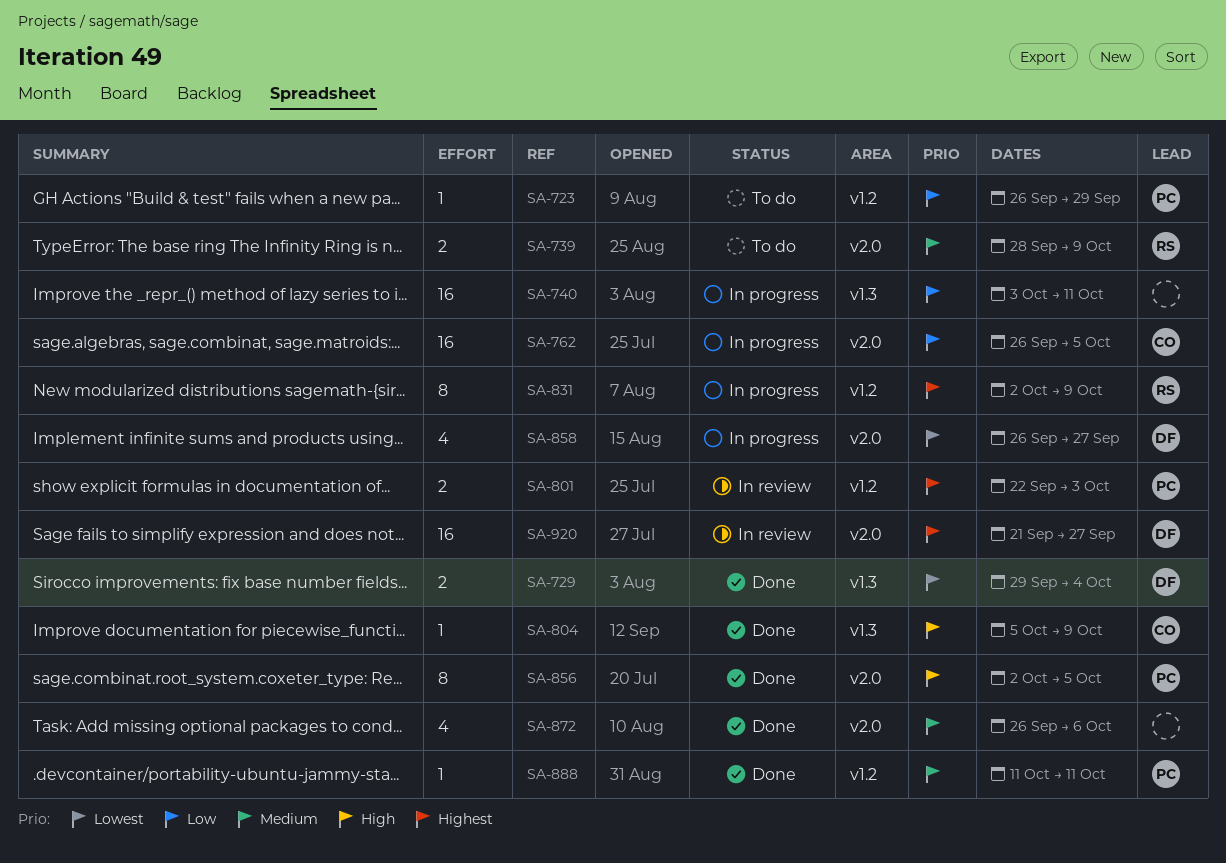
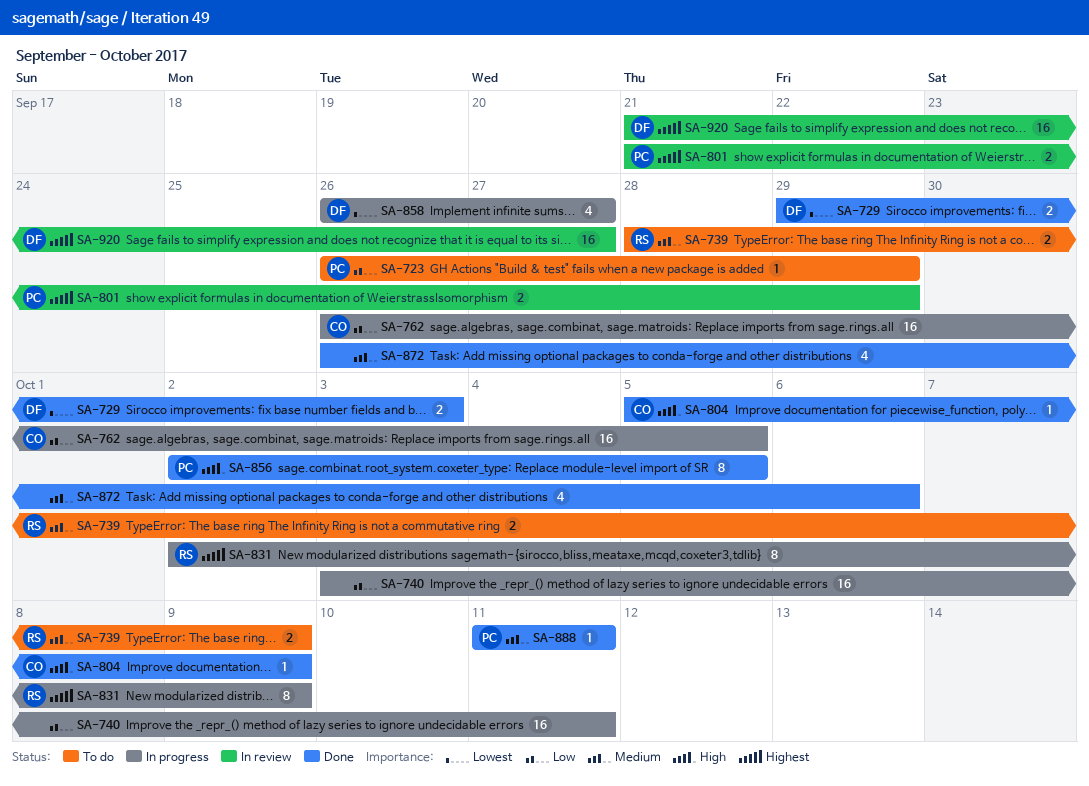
SA-729, due: Oct 4 -> Oct 3
SA-801, start: Sep 22 -> Sep 21
SA-801, due: Oct 3 -> Sep 29

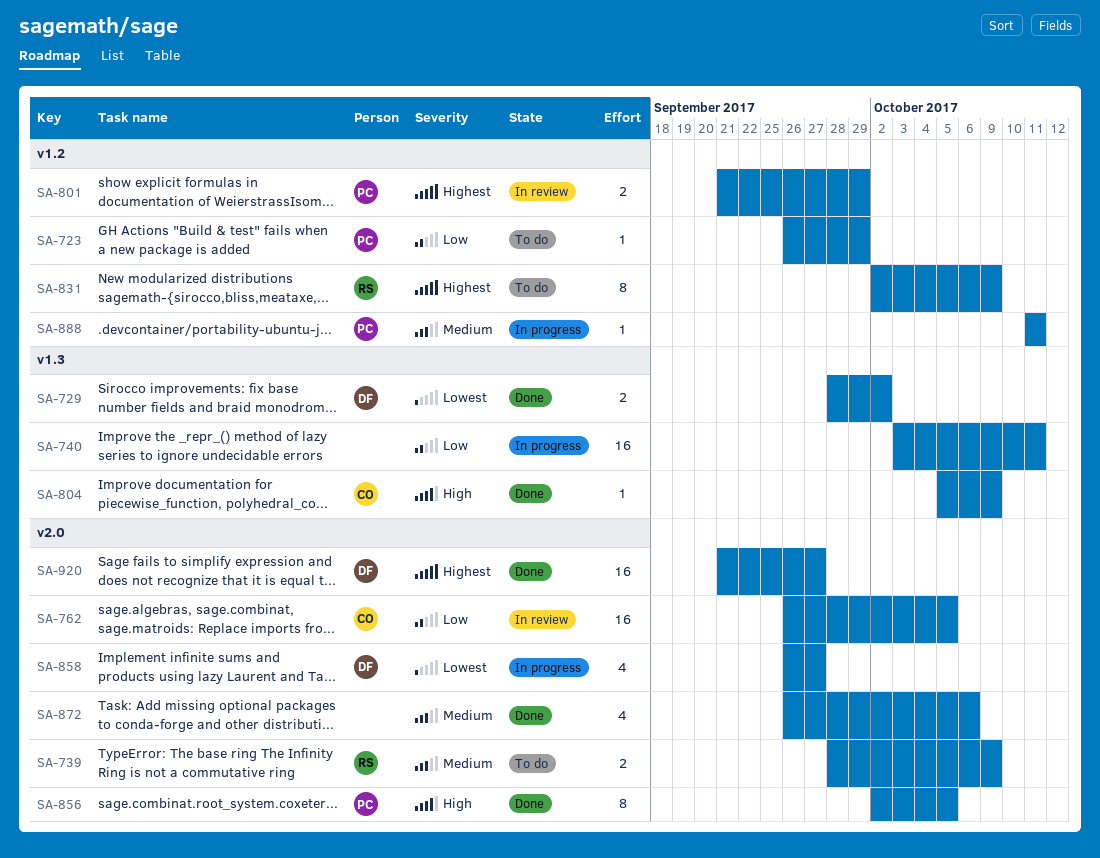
SA-729, start: Sep 29 -> Sep 28
SA-729, due: Oct 3 -> Oct 2
SA-762, status: In progress -> In review
SA-831, status: In progress -> To do
SA-888, status: Done -> In progress
SA-920, status: In review -> Done

